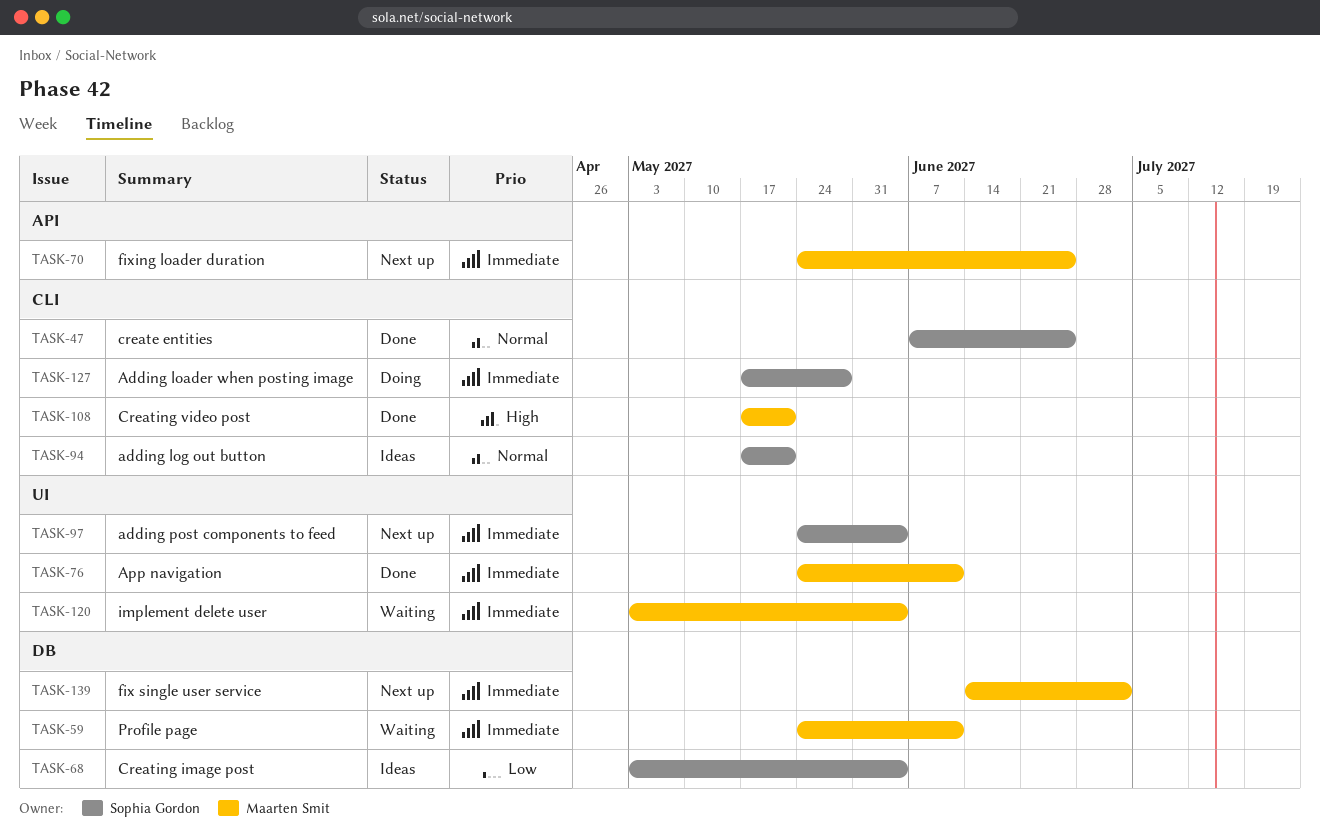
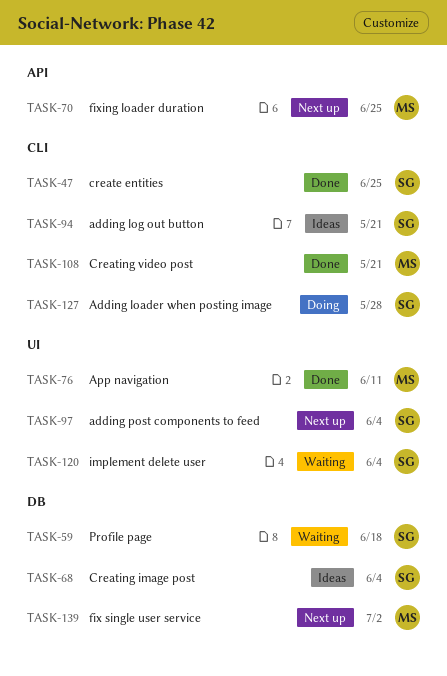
TASK-59, owner: Maarten Smit -> Sophia Gordon
TASK-59, due: Jun 11 -> Jun 18
TASK-120, owner: Maarten Smit -> Sophia Gordon

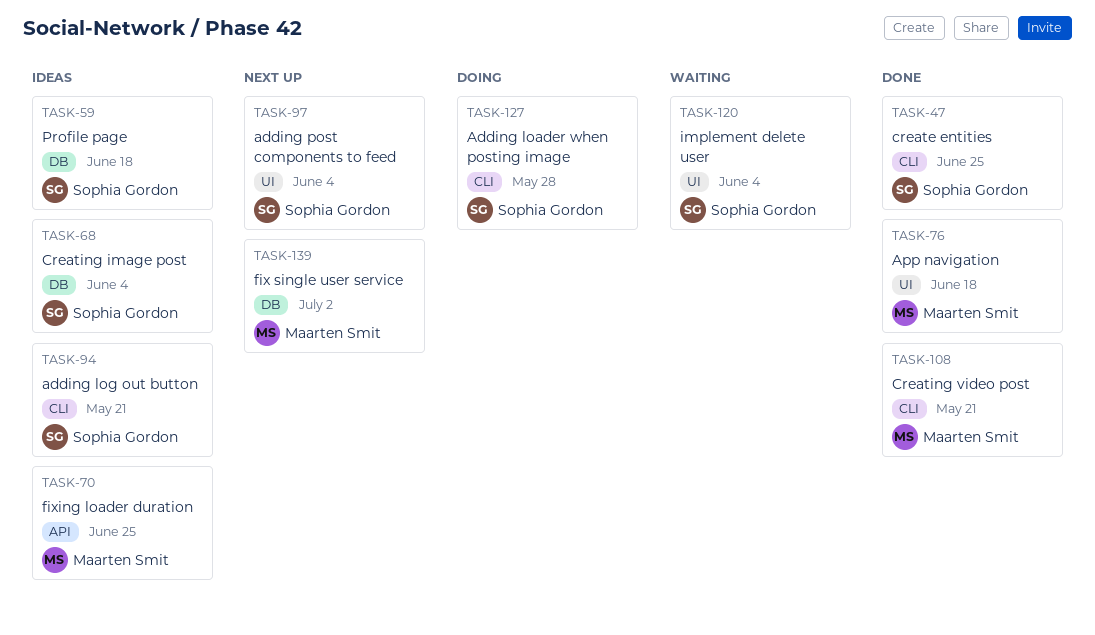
TASK-59, status: Waiting -> Ideas
TASK-70, status: Next up -> Ideas
TASK-76, due: Jun 11 -> Jun 18

